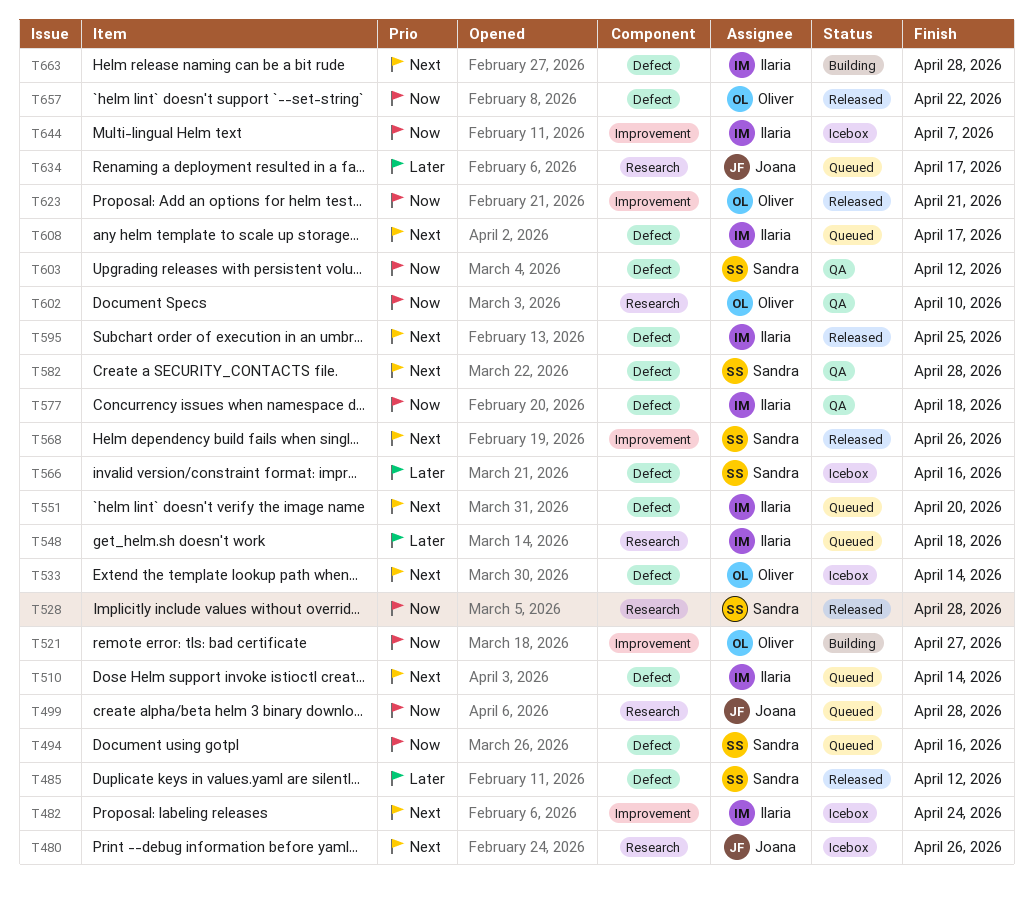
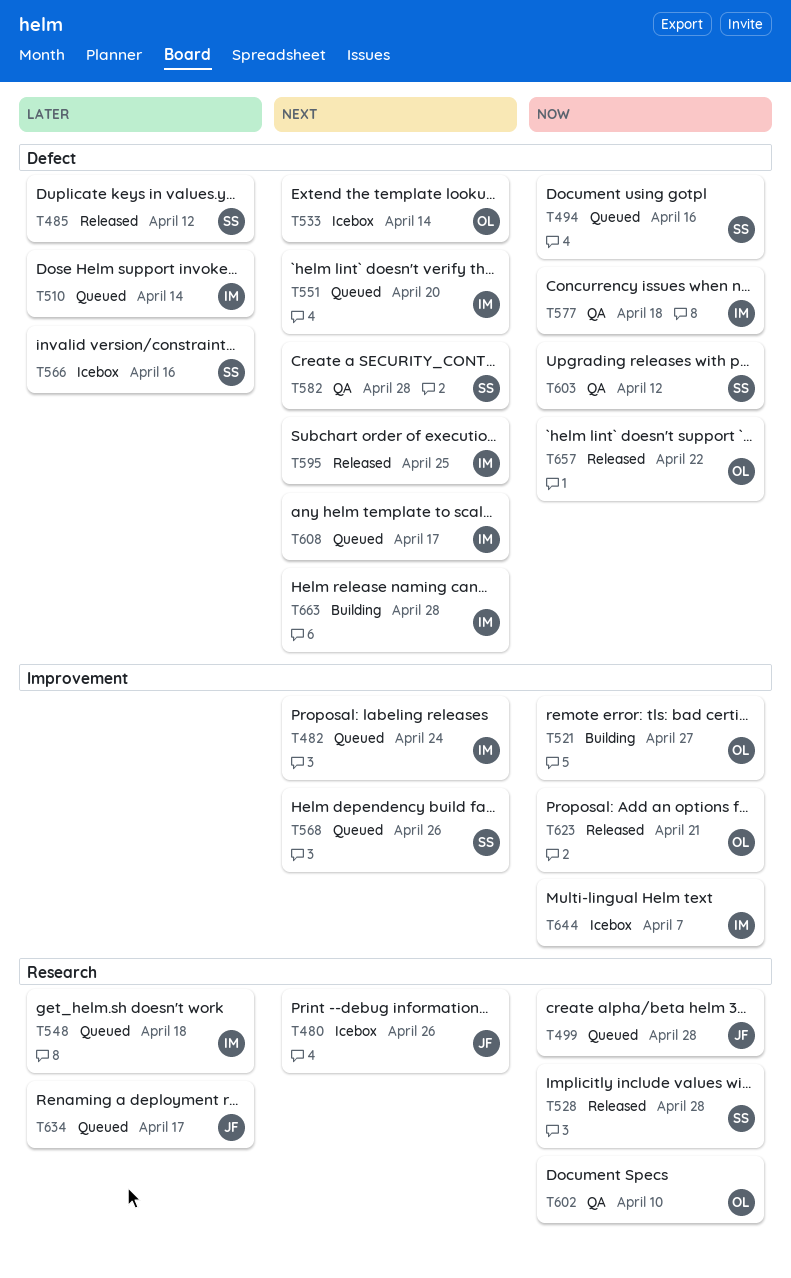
T482, status: Icebox -> Queued
T510, priority: Next -> Later
T568, status: Released -> Queued

